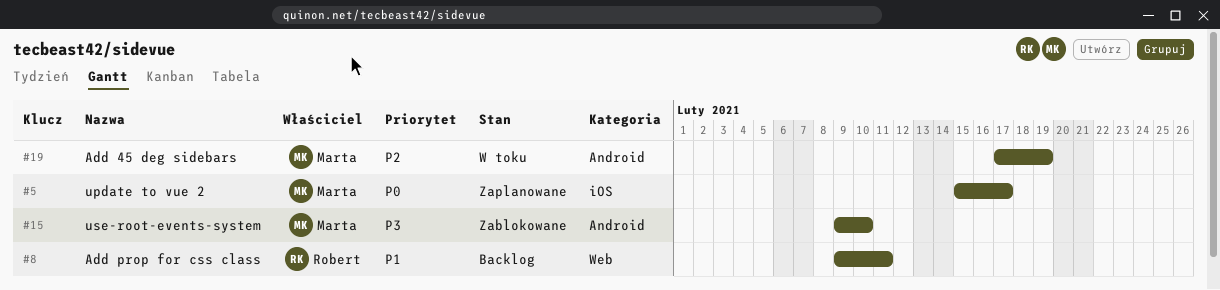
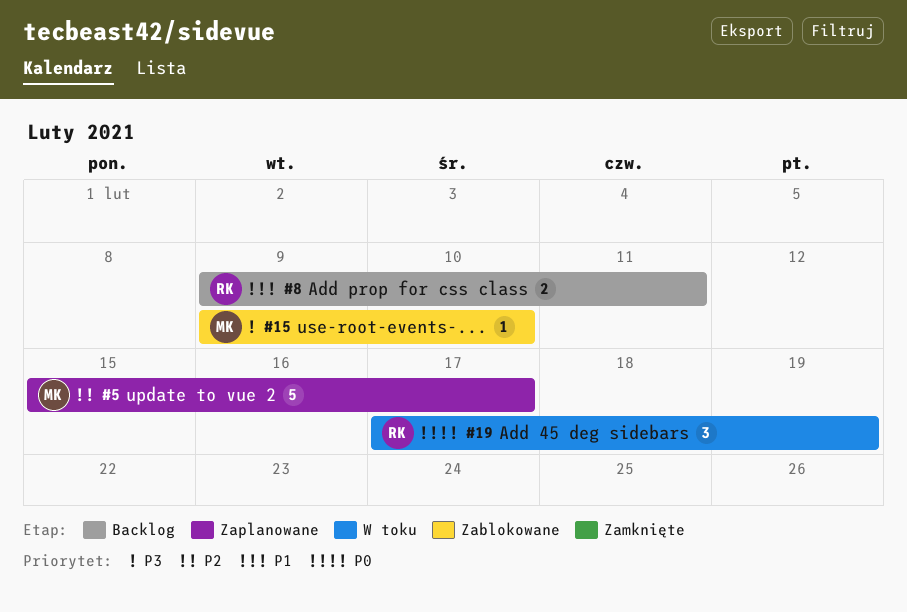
#5, priority: P0 -> P2
#19, owner: Marta -> Robert
#19, priority: P2 -> P0

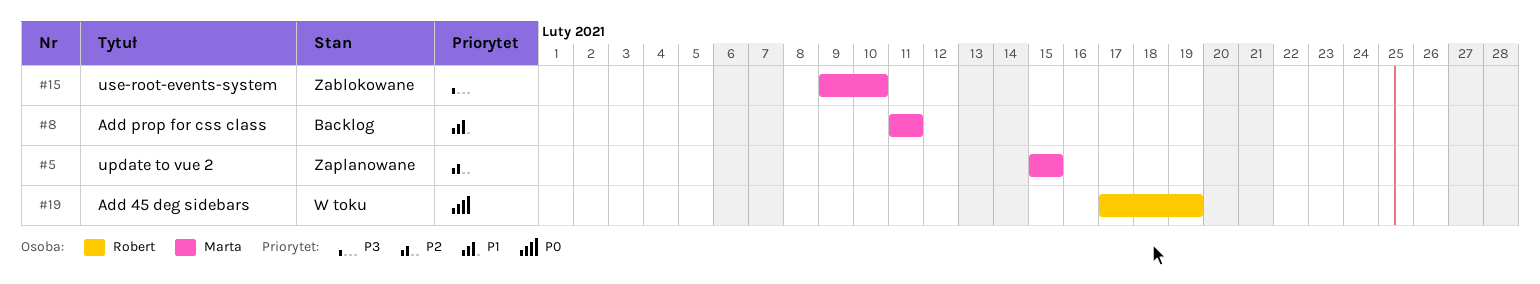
#5, due: Feb 17 -> Feb 15
#8, owner: Robert -> Marta
#8, start: Feb 9 -> Feb 11

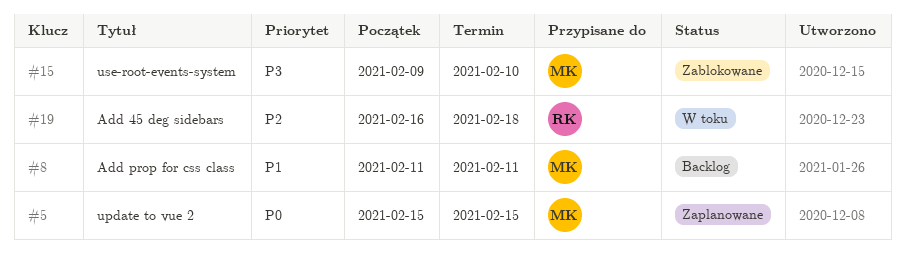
#5, priority: P2 -> P0
#19, priority: P0 -> P2
#19, start: Feb 17 -> Feb 16
#19, due: Feb 19 -> Feb 18

